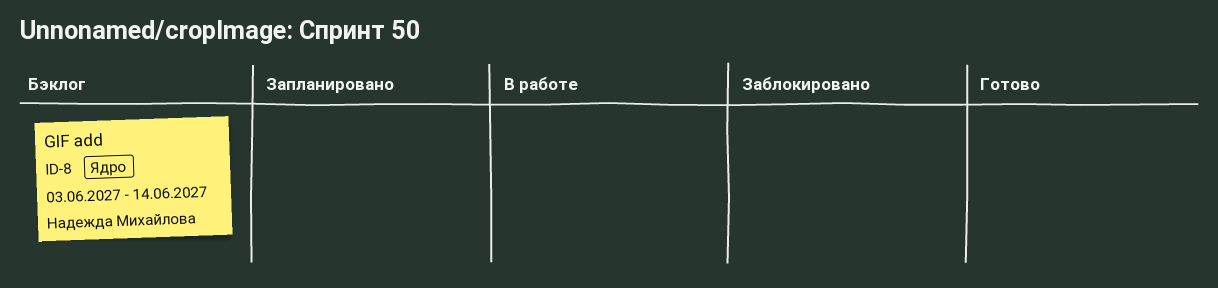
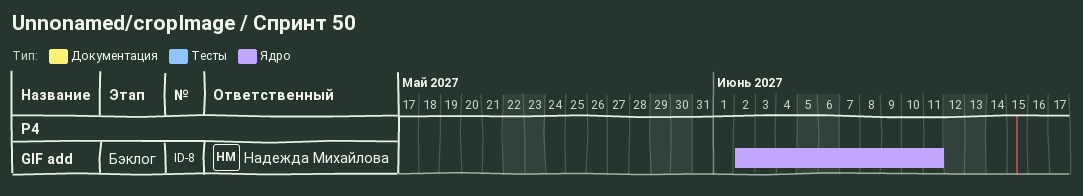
ID-8, start: Jun 3 -> Jun 2
ID-8, due: Jun 14 -> Jun 11

